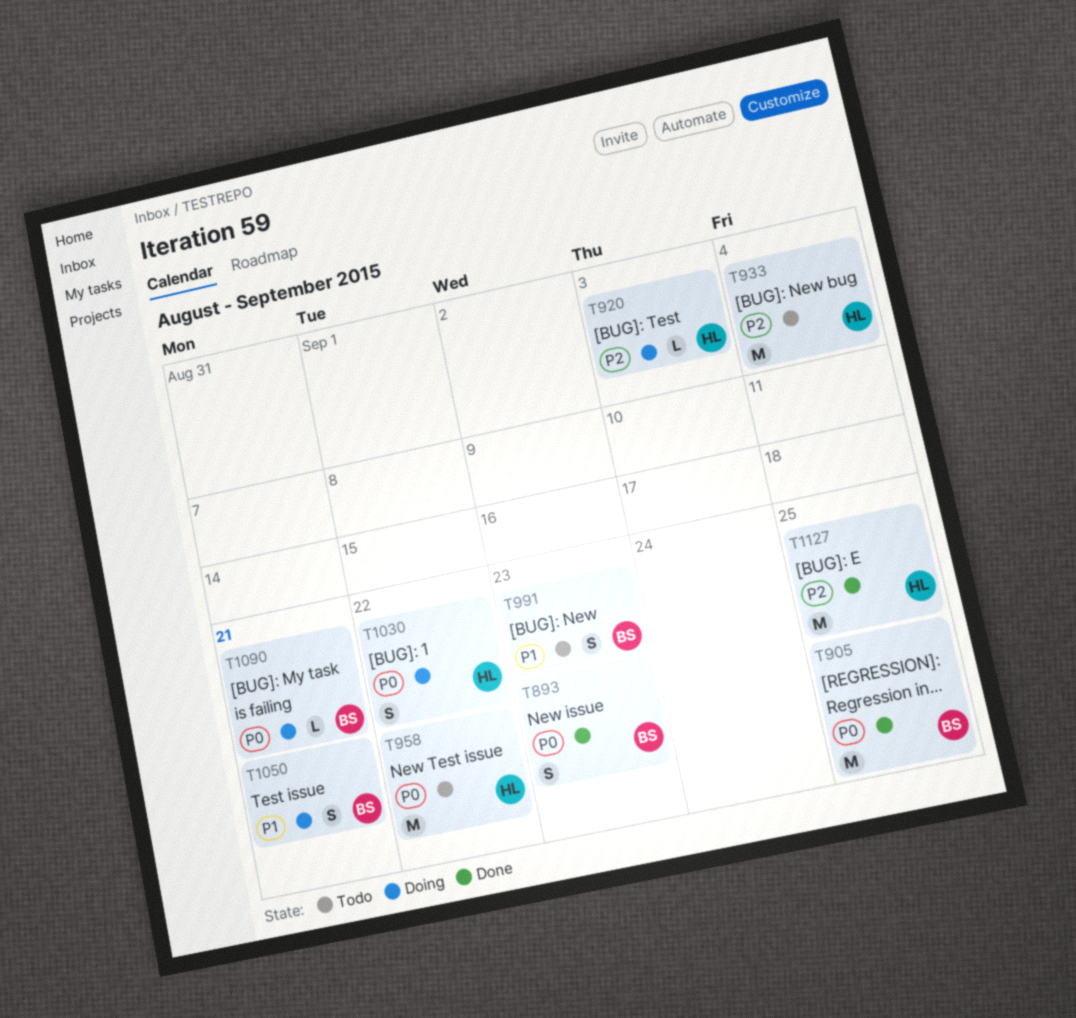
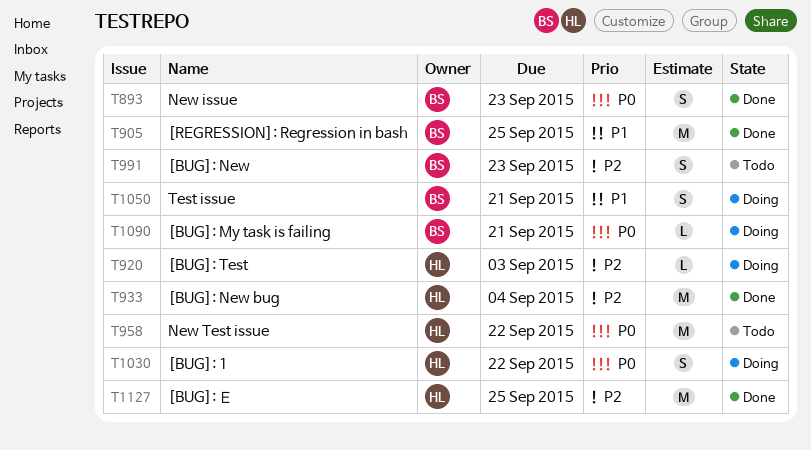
T905, priority: P0 -> P1
T933, status: Todo -> Done
T991, priority: P1 -> P2

